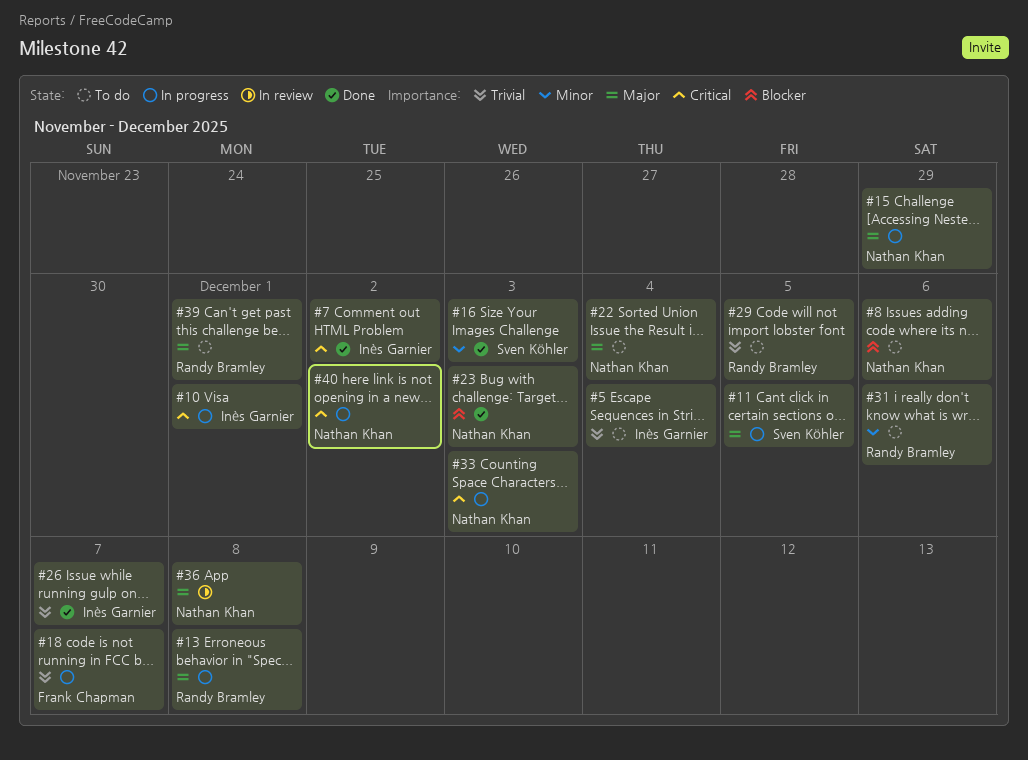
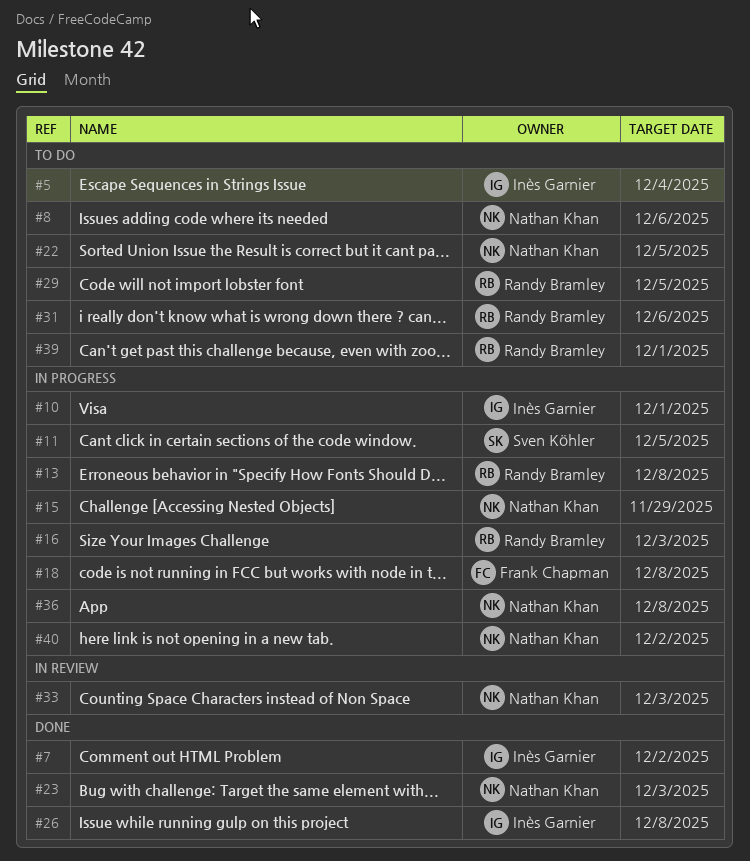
#16, status: Done -> In progress
#16, owner: Sven Köhler -> Randy Bramley
#18, due: Dec 7 -> Dec 8
#22, due: Dec 4 -> Dec 5
#26, due: Dec 7 -> Dec 8
#33, status: In progress -> In review
#36, status: In review -> In progress

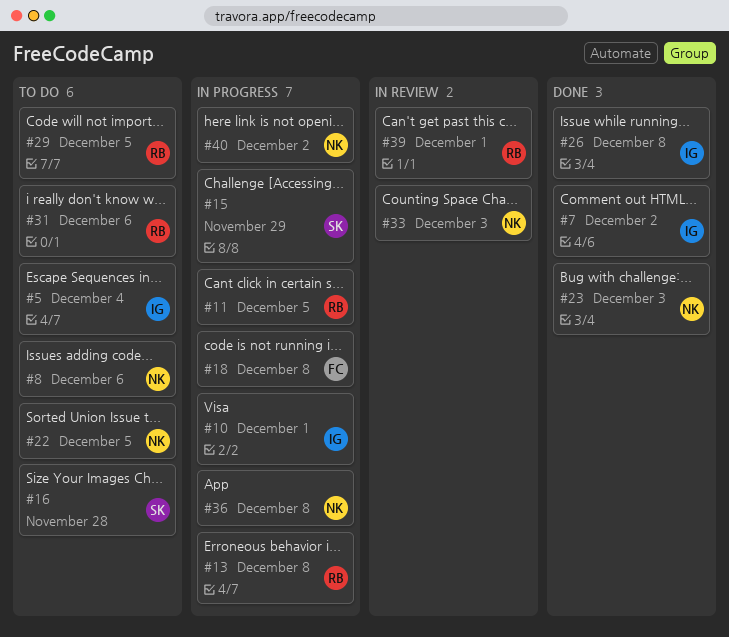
#11, owner: Sven Köhler -> Randy Bramley
#15, owner: Nathan Khan -> Sven Köhler
#16, status: In progress -> To do
#16, owner: Randy Bramley -> Sven Köhler
#16, due: Dec 3 -> Nov 28
#39, status: To do -> In review

